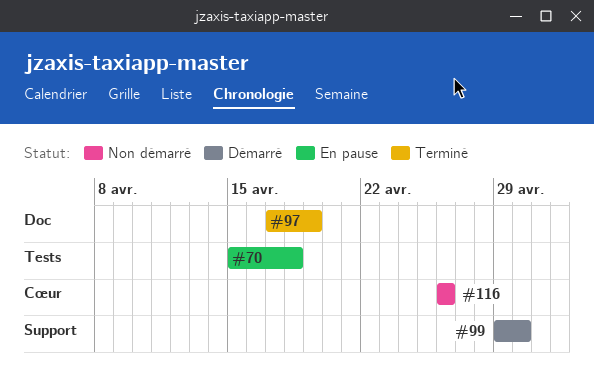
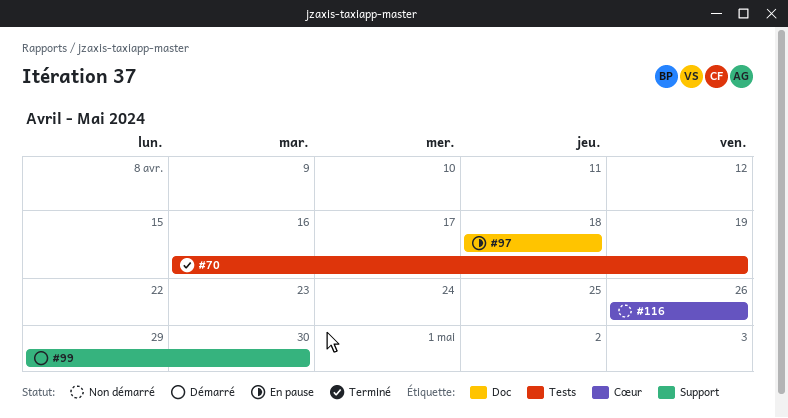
#70, status: En pause -> Terminé
#70, start: Apr 15 -> Apr 16
#70, due: Apr 18 -> Apr 19
#97, status: Terminé -> En pause
#97, start: Apr 17 -> Apr 18
#97, due: Apr 19 -> Apr 18

